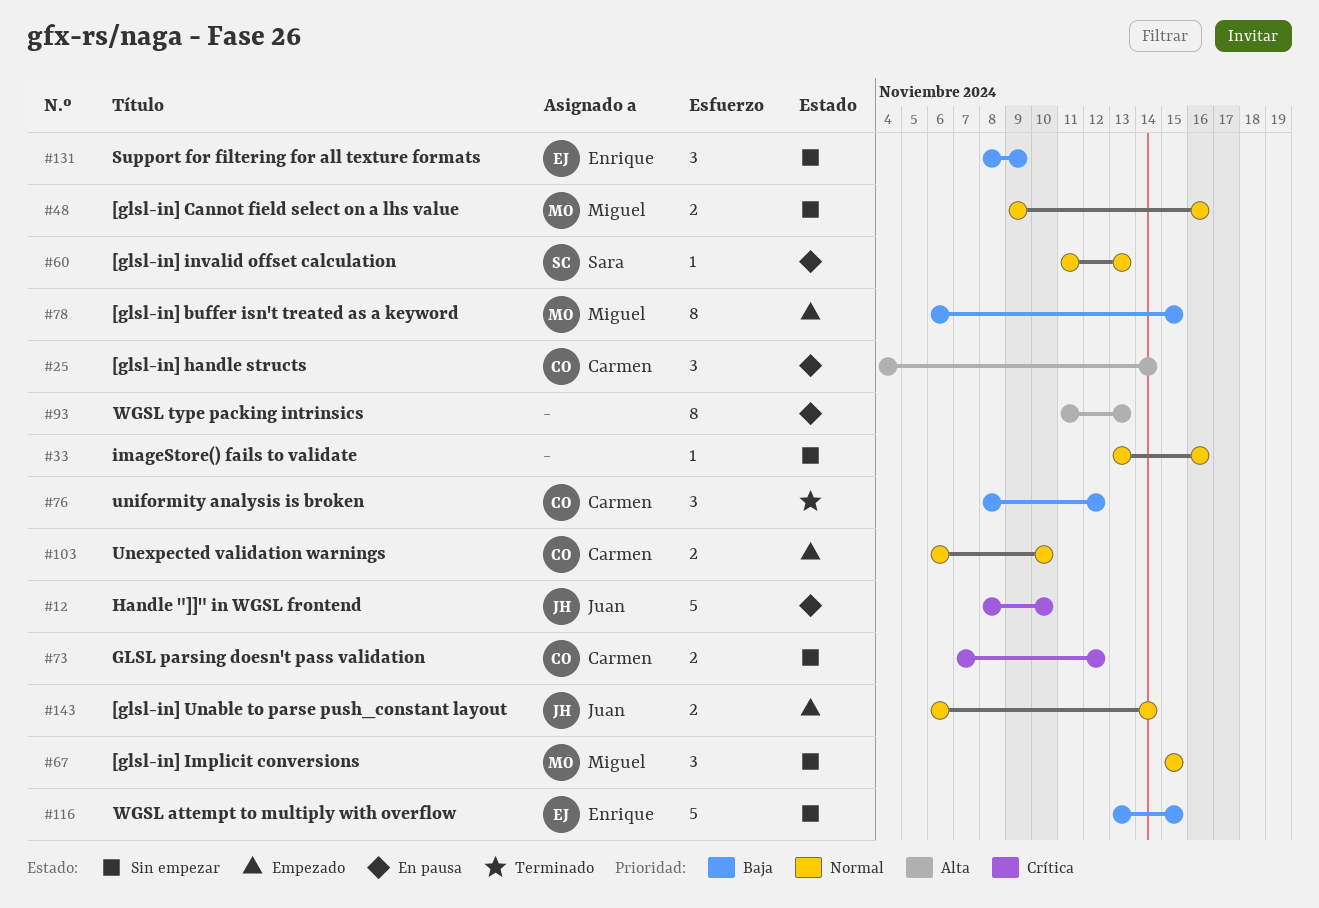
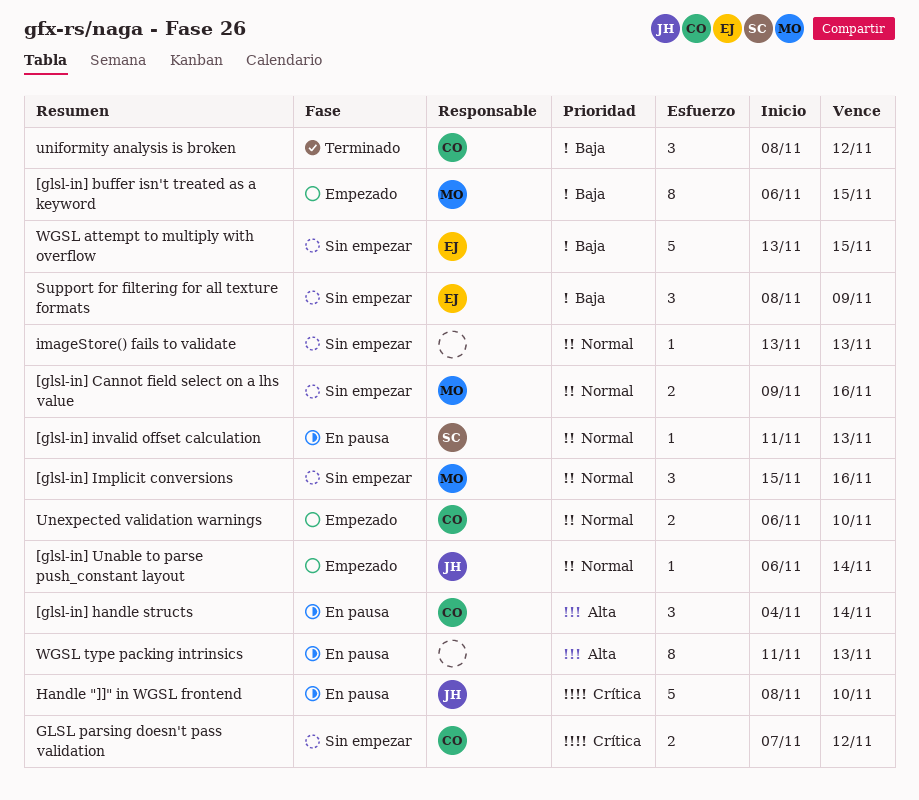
[glsl-in] Implicit conversions, due: Nov 15 -> Nov 16
[glsl-in] Unable to parse push_constant layout, estimate: 2 -> 1
imageStore() fails to validate, due: Nov 16 -> Nov 13

